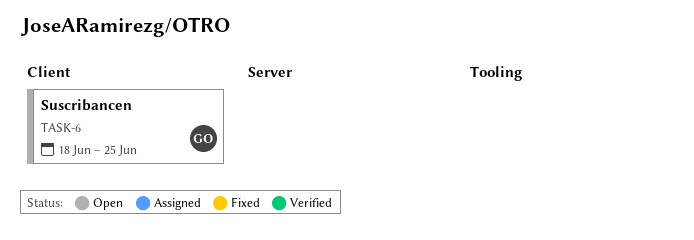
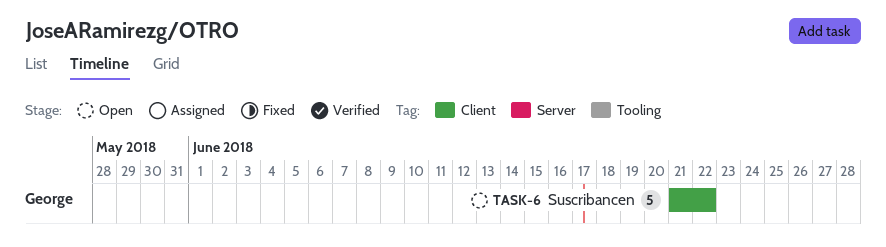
TASK-6, start: Jun 18 -> Jun 21
TASK-6, due: Jun 25 -> Jun 22

